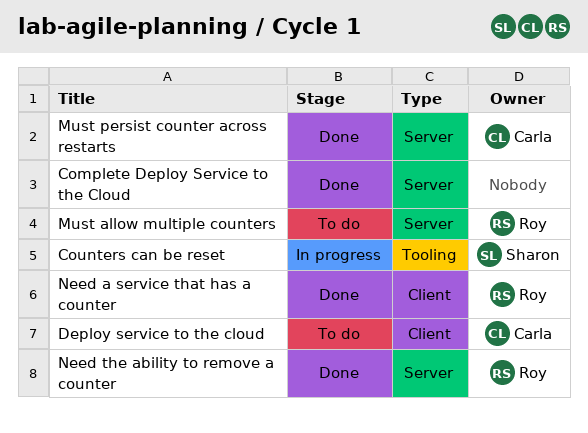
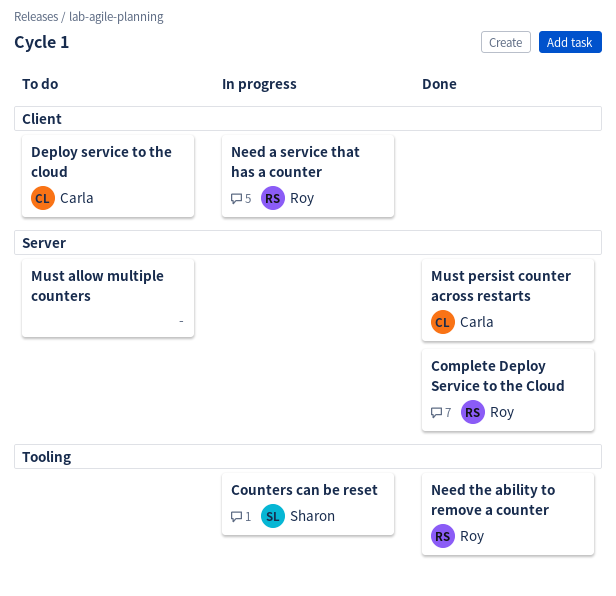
Complete Deploy Service to the Cloud, owner: none -> Roy
Must allow multiple counters, owner: Roy -> none
Need a service that has a counter, status: Done -> In progress
Need the ability to remove a counter, label: Server -> Tooling

